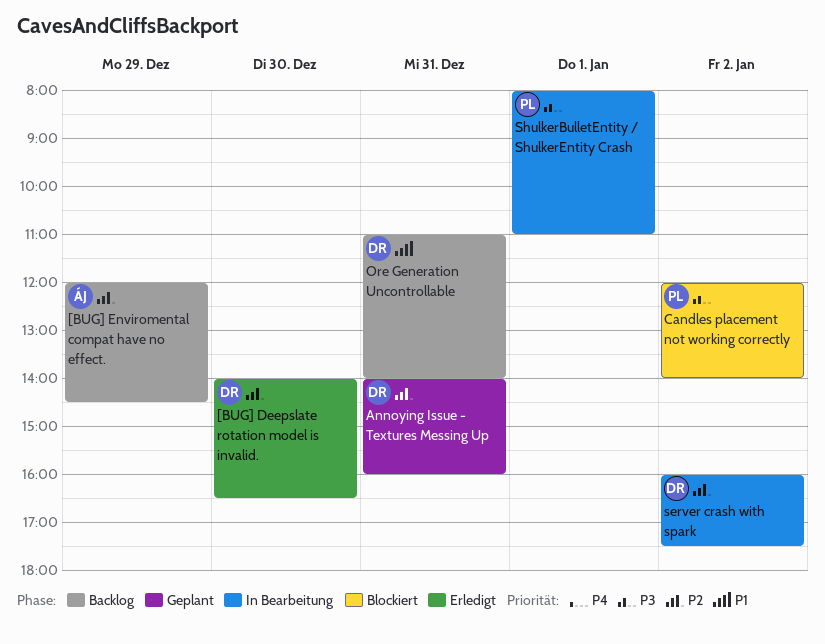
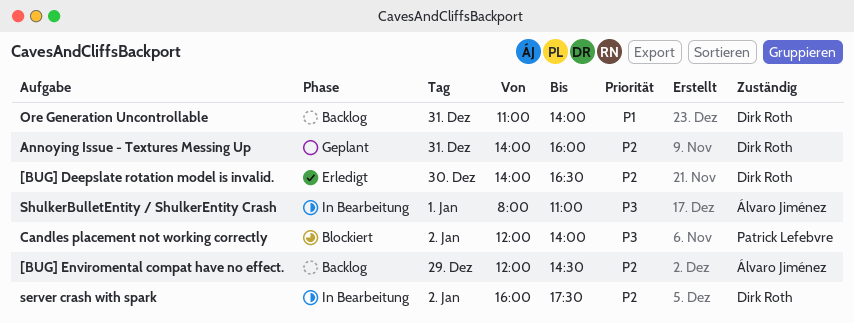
ShulkerBulletEntity / ShulkerEntity Crash, owner: Patrick Lefebvre -> Álvaro Jiménez

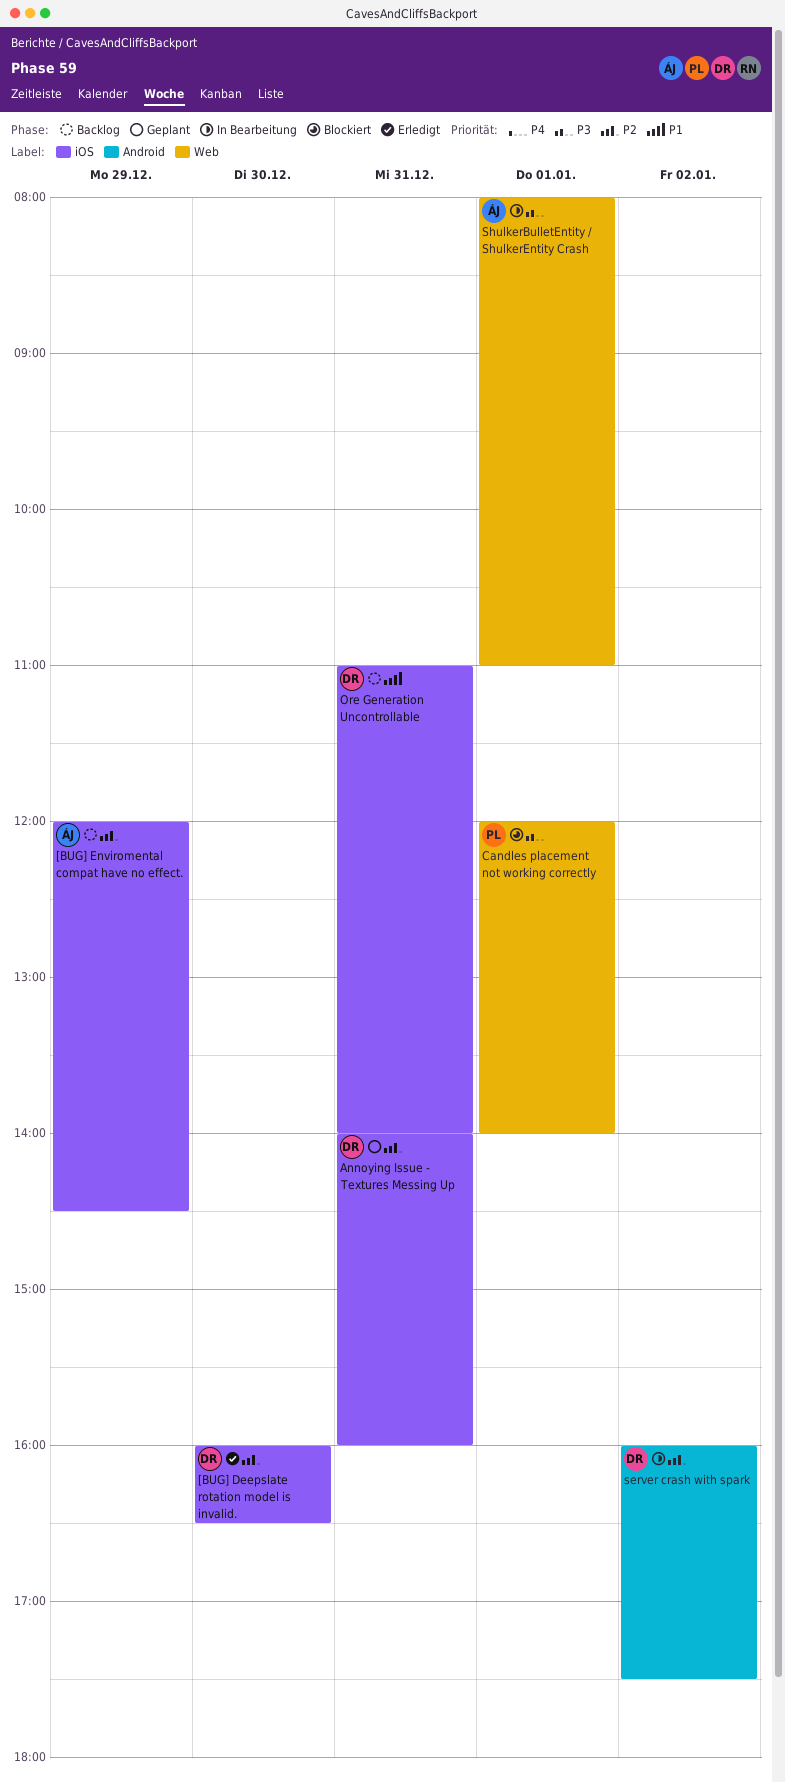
[BUG] Deepslate rotation model is invalid., begins: 14:00 -> 16:00
Candles placement not working correctly, day: Jan 2 -> Jan 1

